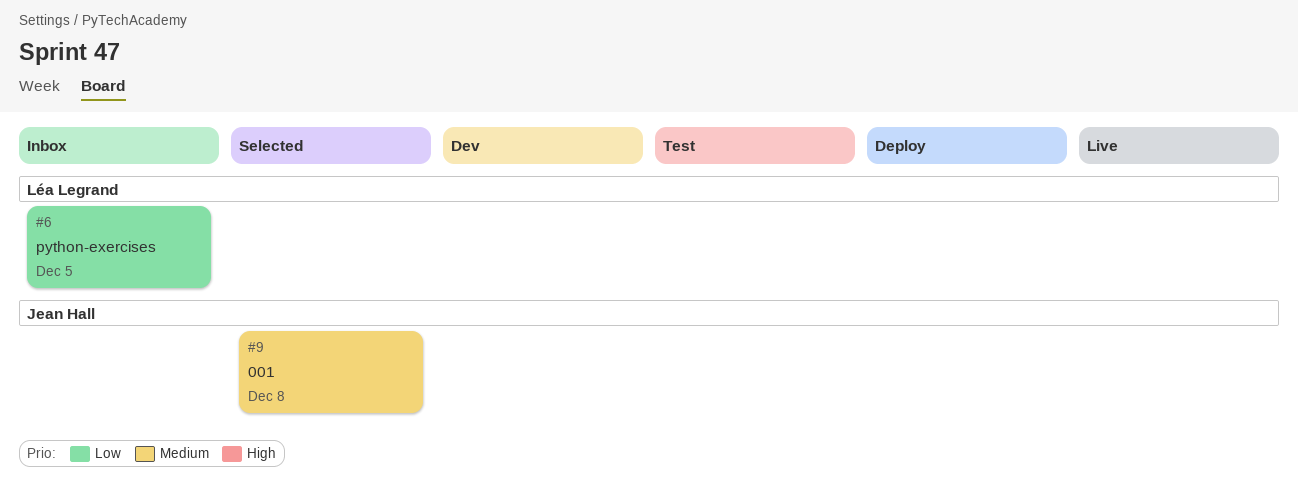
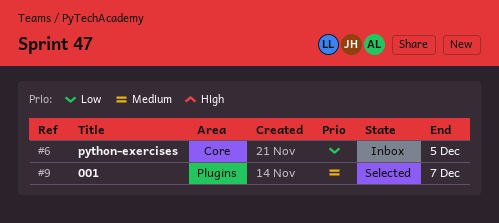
#9, due: Dec 8 -> Dec 7

